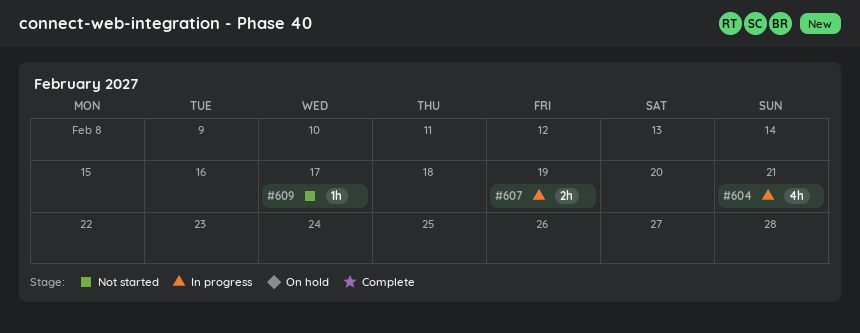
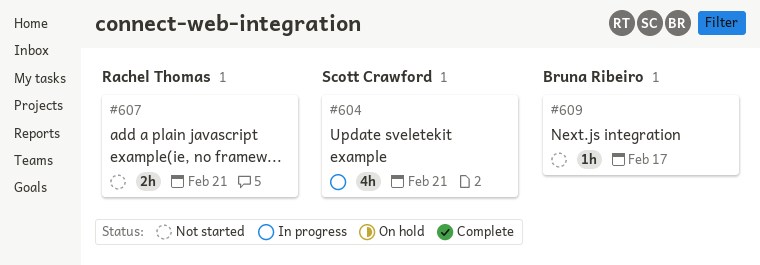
#607, status: In progress -> Not started
#607, due: Feb 19 -> Feb 21

